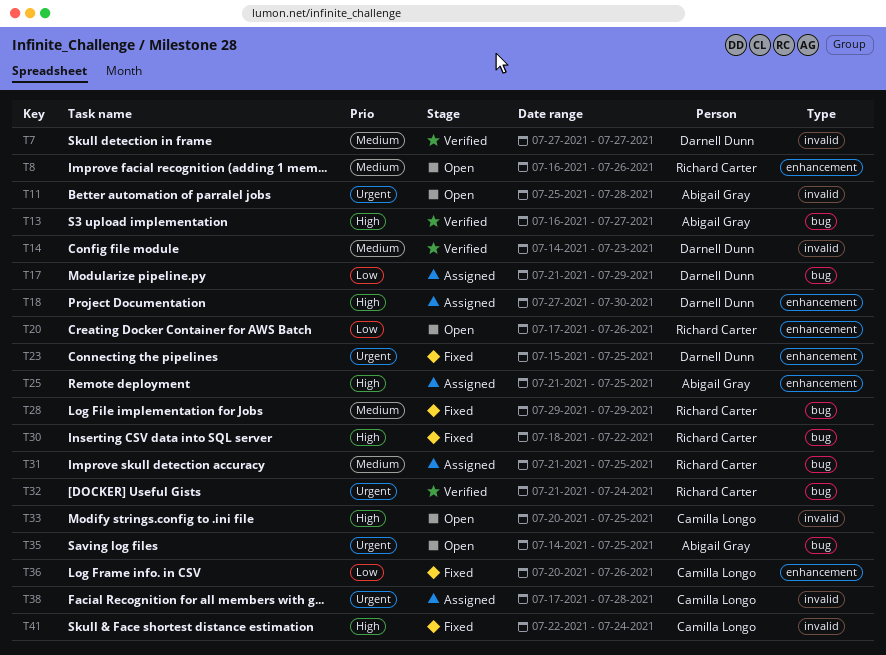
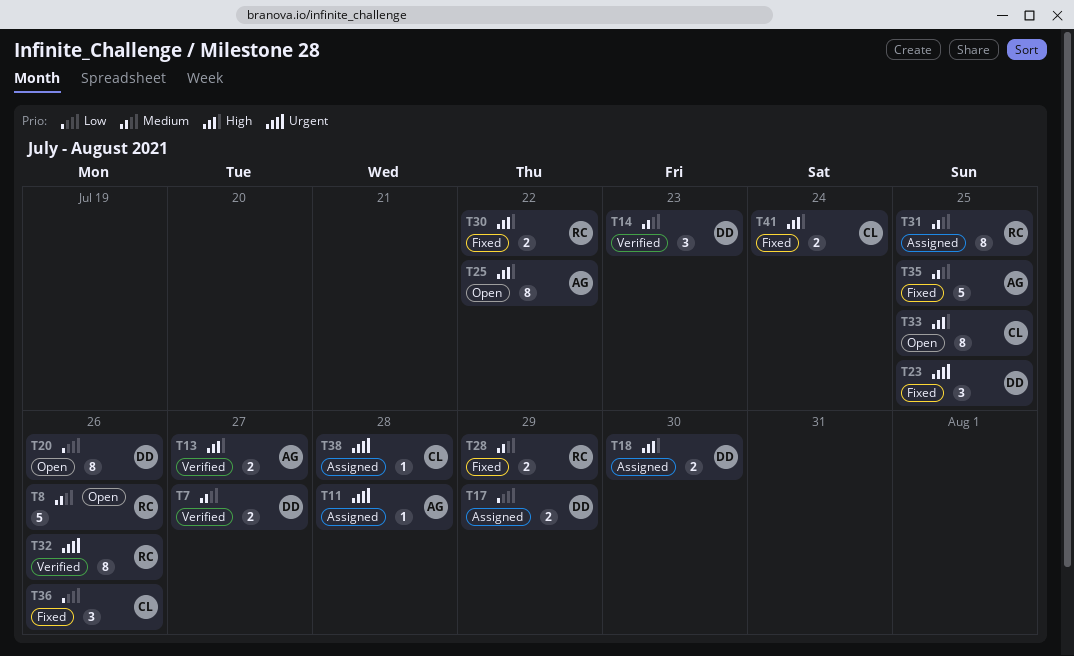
T11, status: Open -> Assigned
T20, owner: Richard Carter -> Darnell Dunn
T25, status: Assigned -> Open
T25, due: Jul 25 -> Jul 22
T32, due: Jul 24 -> Jul 26
T35, status: Open -> Fixed
T35, priority: Urgent -> Medium

